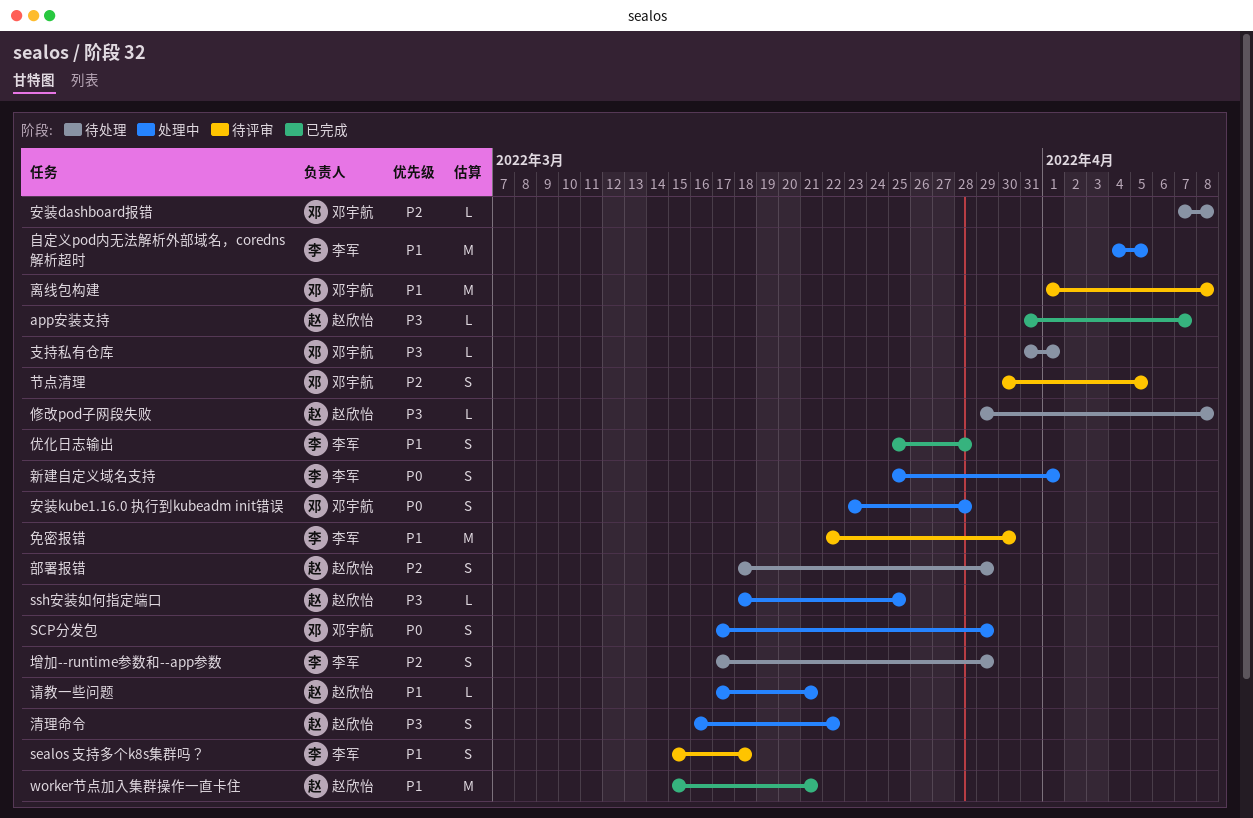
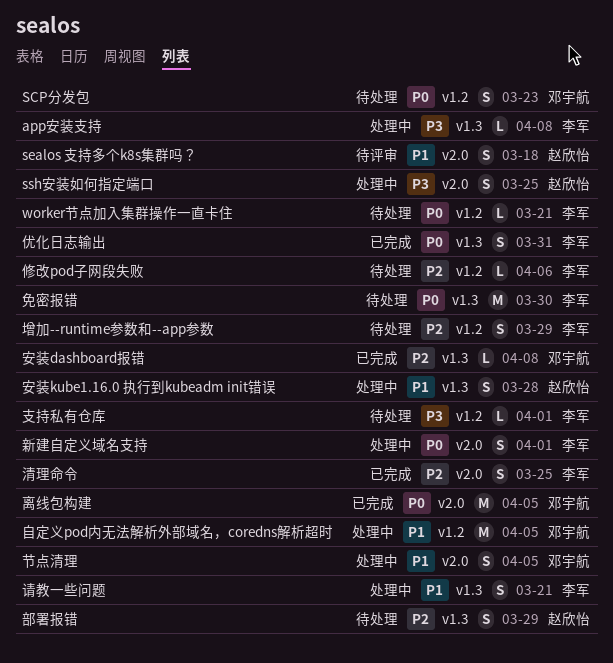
app安装支持, status: 已完成 -> 处理中
app安装支持, owner: 赵欣怡 -> 李军
app安装支持, due: Apr 7 -> Apr 8
SCP分发包, status: 处理中 -> 待处理
SCP分发包, due: Mar 29 -> Mar 23
sealos 支持多个k8s集群吗？, owner: 李军 -> 赵欣怡
ssh安装如何指定端口, estimate: L -> S
worker节点加入集群操作一直卡住, status: 已完成 -> 待处理
worker节点加入集群操作一直卡住, owner: 赵欣怡 -> 李军
worker节点加入集群操作一直卡住, priority: P1 -> P0
worker节点加入集群操作一直卡住, estimate: M -> L
优化日志输出, priority: P1 -> P0
优化日志输出, due: Mar 28 -> Mar 31
修改pod子网段失败, owner: 赵欣怡 -> 李军
修改pod子网段失败, priority: P3 -> P2
修改pod子网段失败, due: Apr 8 -> Apr 6
免密报错, status: 待评审 -> 待处理
免密报错, priority: P1 -> P0
安装dashboard报错, status: 待处理 -> 已完成
安装kube1.16.0 执行到kubeadm init错误, owner: 邓宇航 -> 赵欣怡
安装kube1.16.0 执行到kubeadm init错误, priority: P0 -> P1
支持私有仓库, owner: 邓宇航 -> 李军
清理命令, status: 处理中 -> 已完成
清理命令, owner: 赵欣怡 -> 李军
清理命令, priority: P3 -> P2
清理命令, due: Mar 22 -> Mar 25
离线包构建, status: 待评审 -> 已完成
离线包构建, priority: P1 -> P0
离线包构建, due: Apr 8 -> Apr 5
自定义pod内无法解析外部域名，coredns解析超时, owner: 李军 -> 邓宇航
节点清理, status: 待评审 -> 处理中
节点清理, priority: P2 -> P1
请教一些问题, owner: 赵欣怡 -> 李军
请教一些问题, estimate: L -> S

